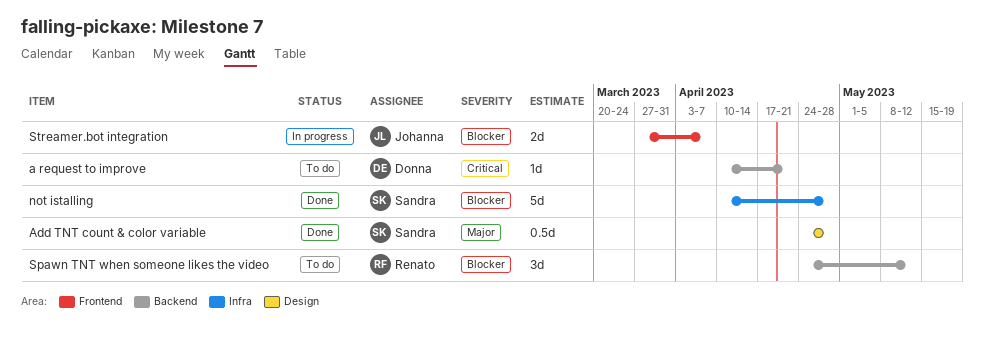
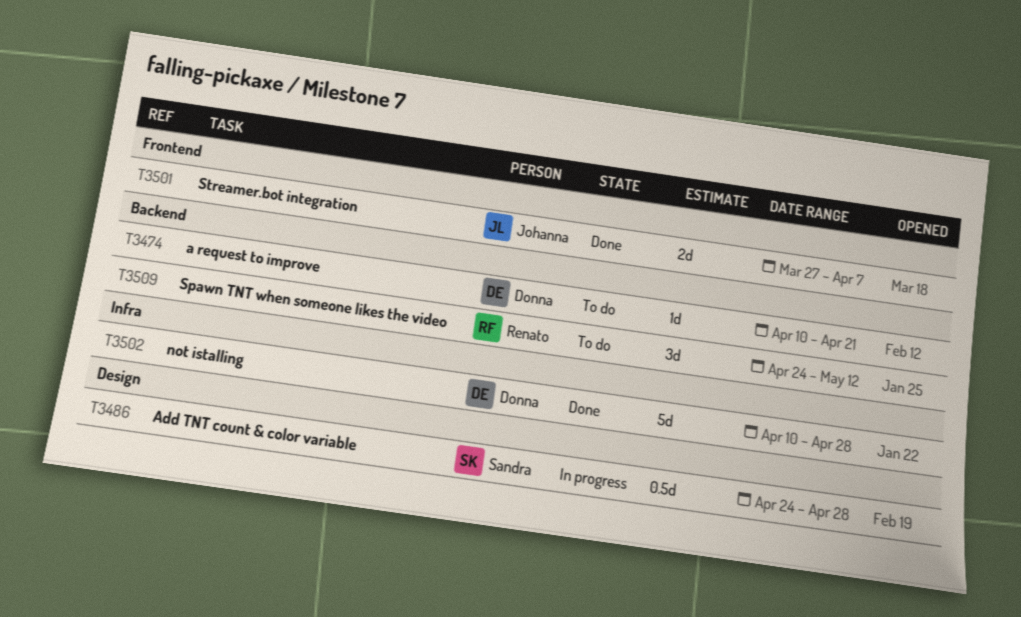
Add TNT count & color variable, status: Done -> In progress
not istalling, owner: Sandra -> Donna
Streamer.bot integration, status: In progress -> Done

